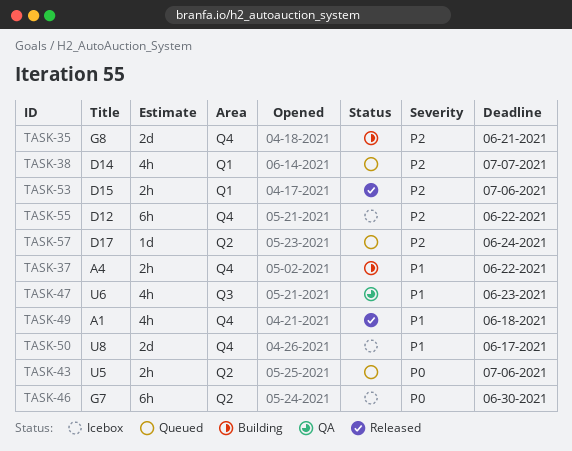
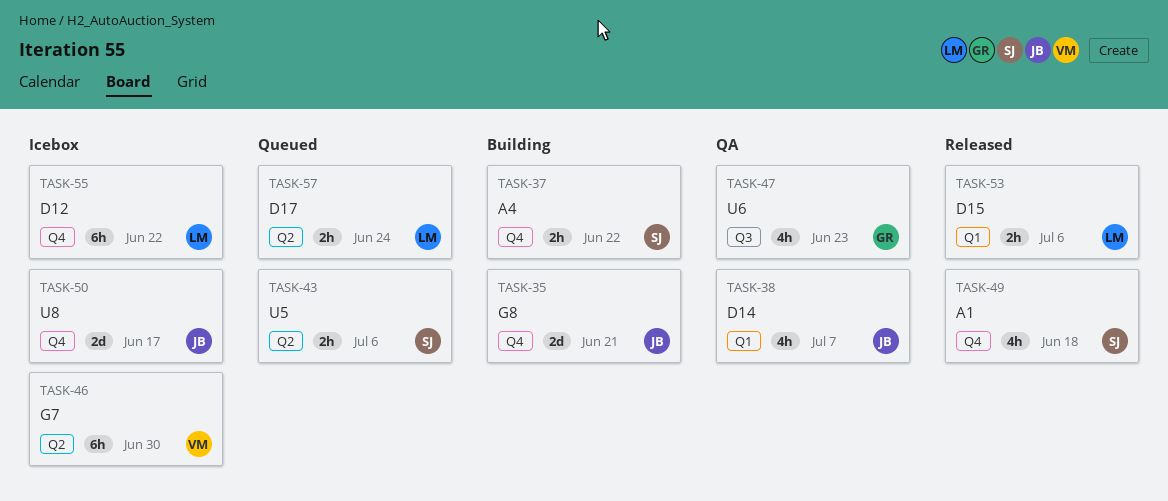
TASK-38, status: Queued -> QA
TASK-57, estimate: 1d -> 2h

